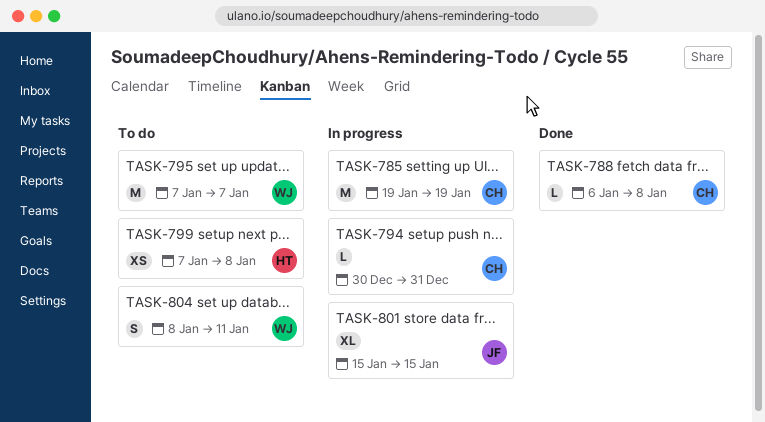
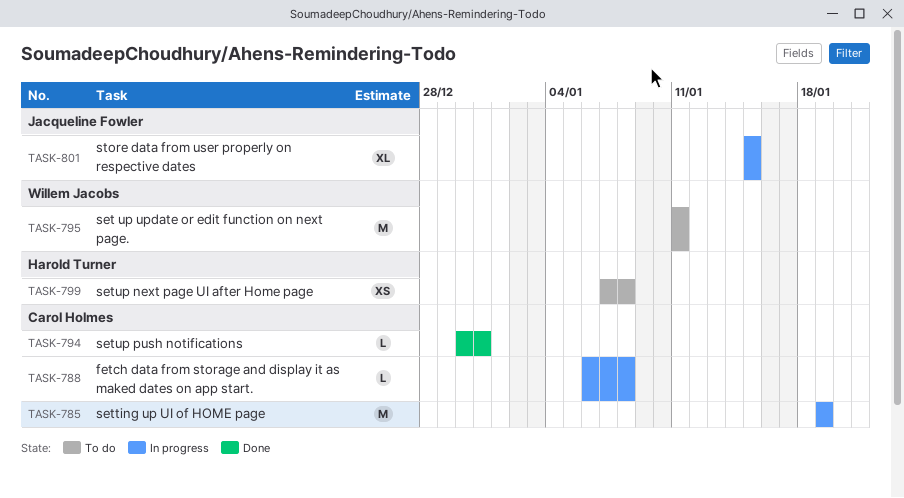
TASK-788, status: Done -> In progress
TASK-794, status: In progress -> Done
TASK-795, start: Jan 7 -> Jan 11
TASK-795, due: Jan 7 -> Jan 11
TASK-804: present -> none

